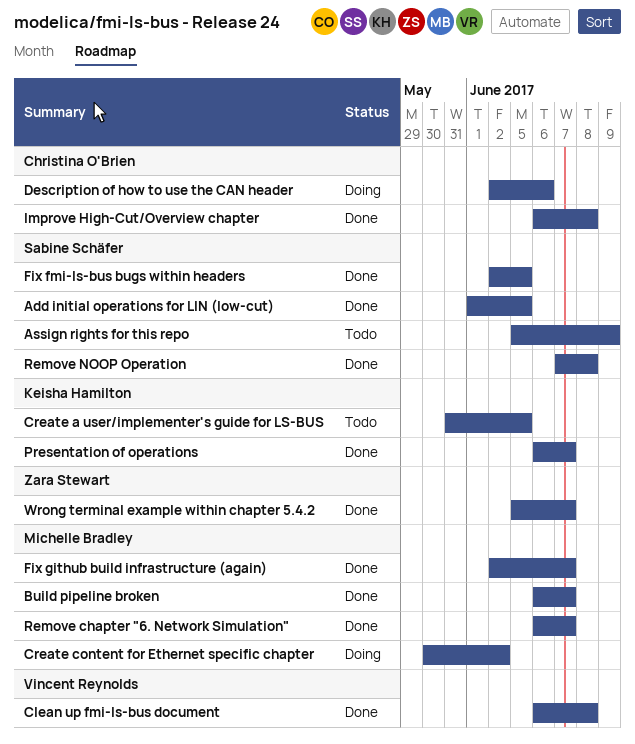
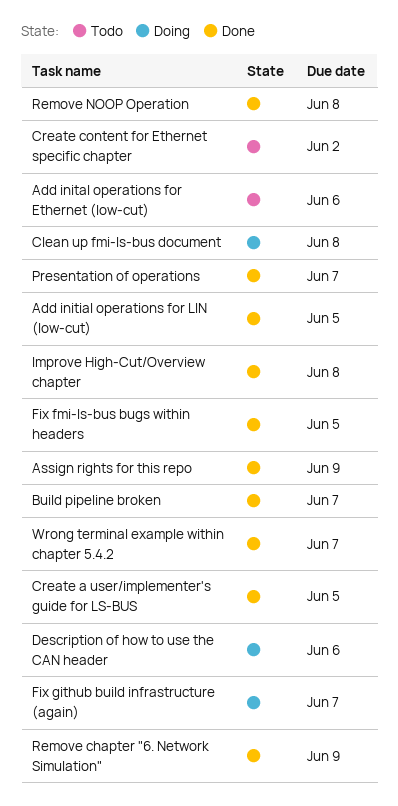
Add inital operations for Ethernet (low-cut): none -> present
Assign rights for this repo, status: Todo -> Done
Clean up fmi-ls-bus document, status: Done -> Doing
Create a user/implementer's guide for LS-BUS, status: Todo -> Done
Create content for Ethernet specific chapter, status: Doing -> Todo
Fix github build infrastructure (again), status: Done -> Doing
Remove chapter "6. Network Simulation", due: Jun 7 -> Jun 9

